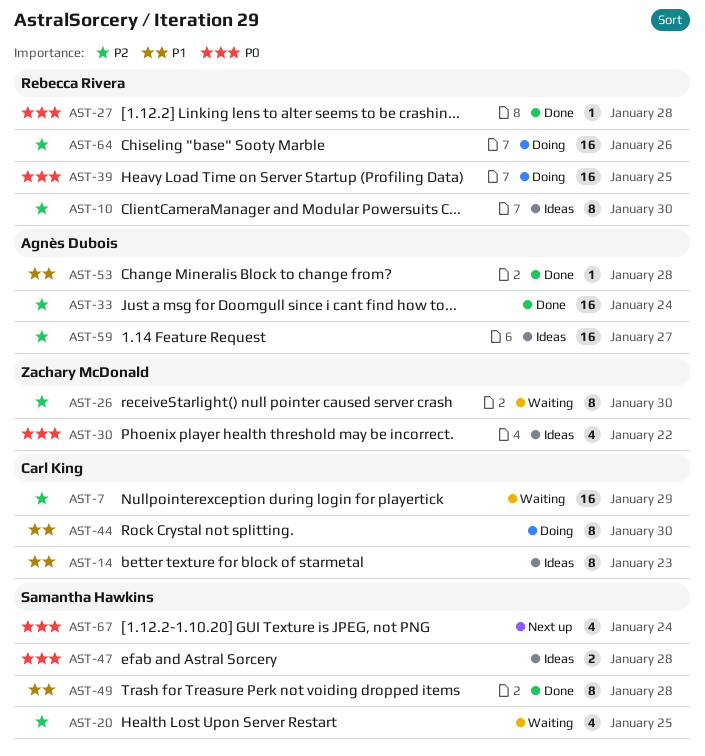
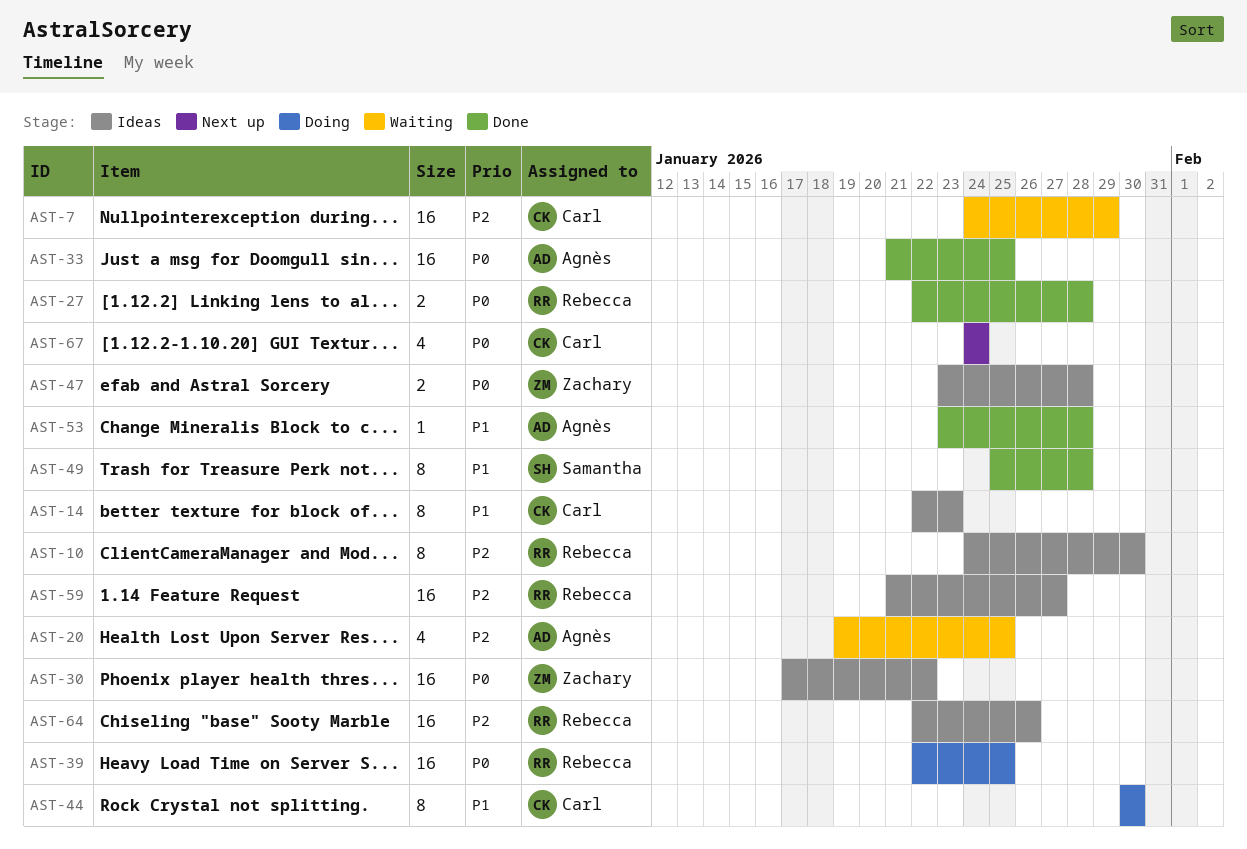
AST-20, owner: Samantha Hawkins -> Agnès Dubois
AST-26: present -> none
AST-27, estimate: 1 -> 2
AST-30, estimate: 4 -> 16
AST-33, priority: P2 -> P0
AST-33, due: Jan 24 -> Jan 25
AST-47, owner: Samantha Hawkins -> Zachary McDonald
AST-59, owner: Agnès Dubois -> Rebecca Rivera
AST-64, status: Doing -> Ideas
AST-67, owner: Samantha Hawkins -> Carl King

